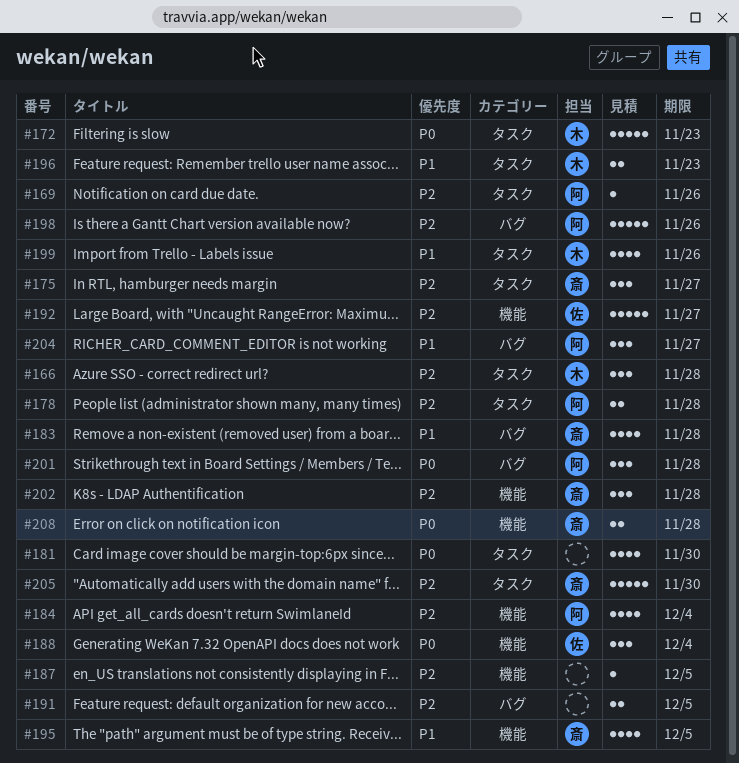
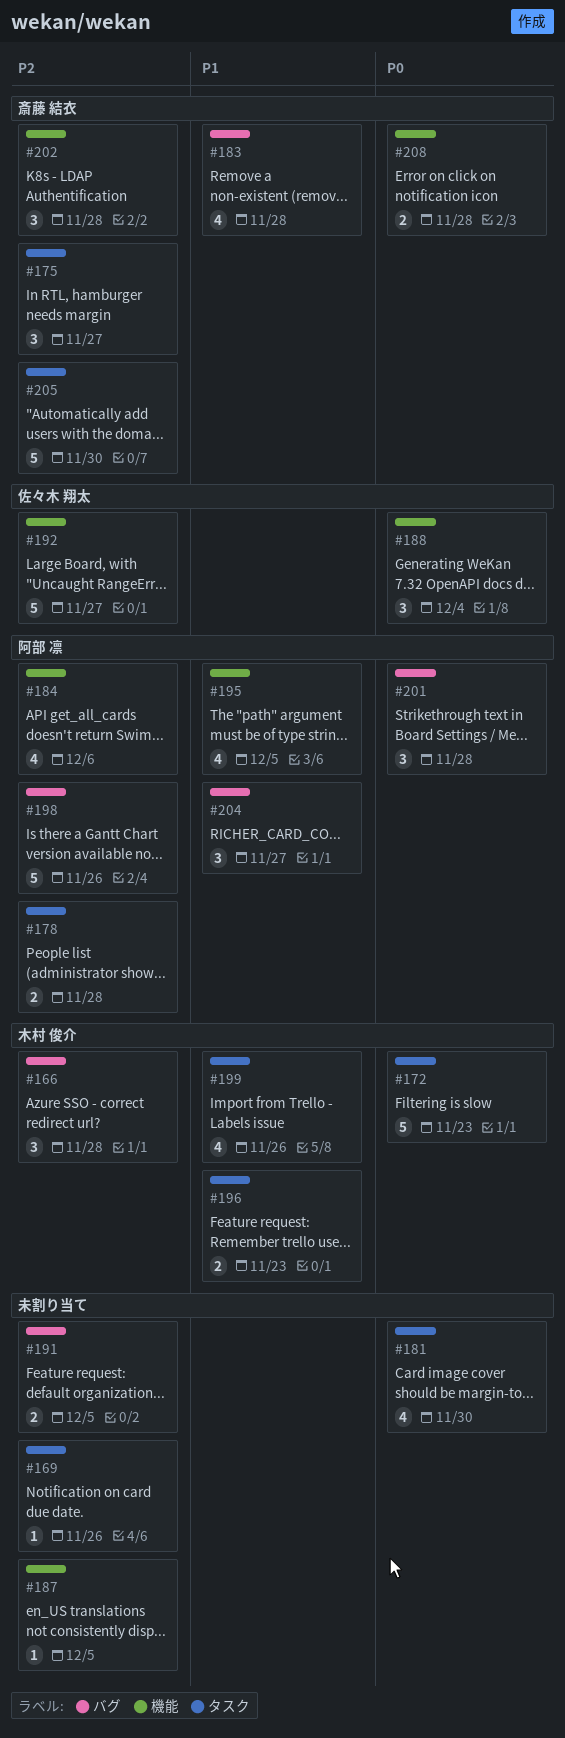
#166, label: タスク -> バグ
#169, owner: 阿部 凛 -> none
#184, due: Dec 4 -> Dec 6
#195, owner: 斎藤 結衣 -> 阿部 凛

